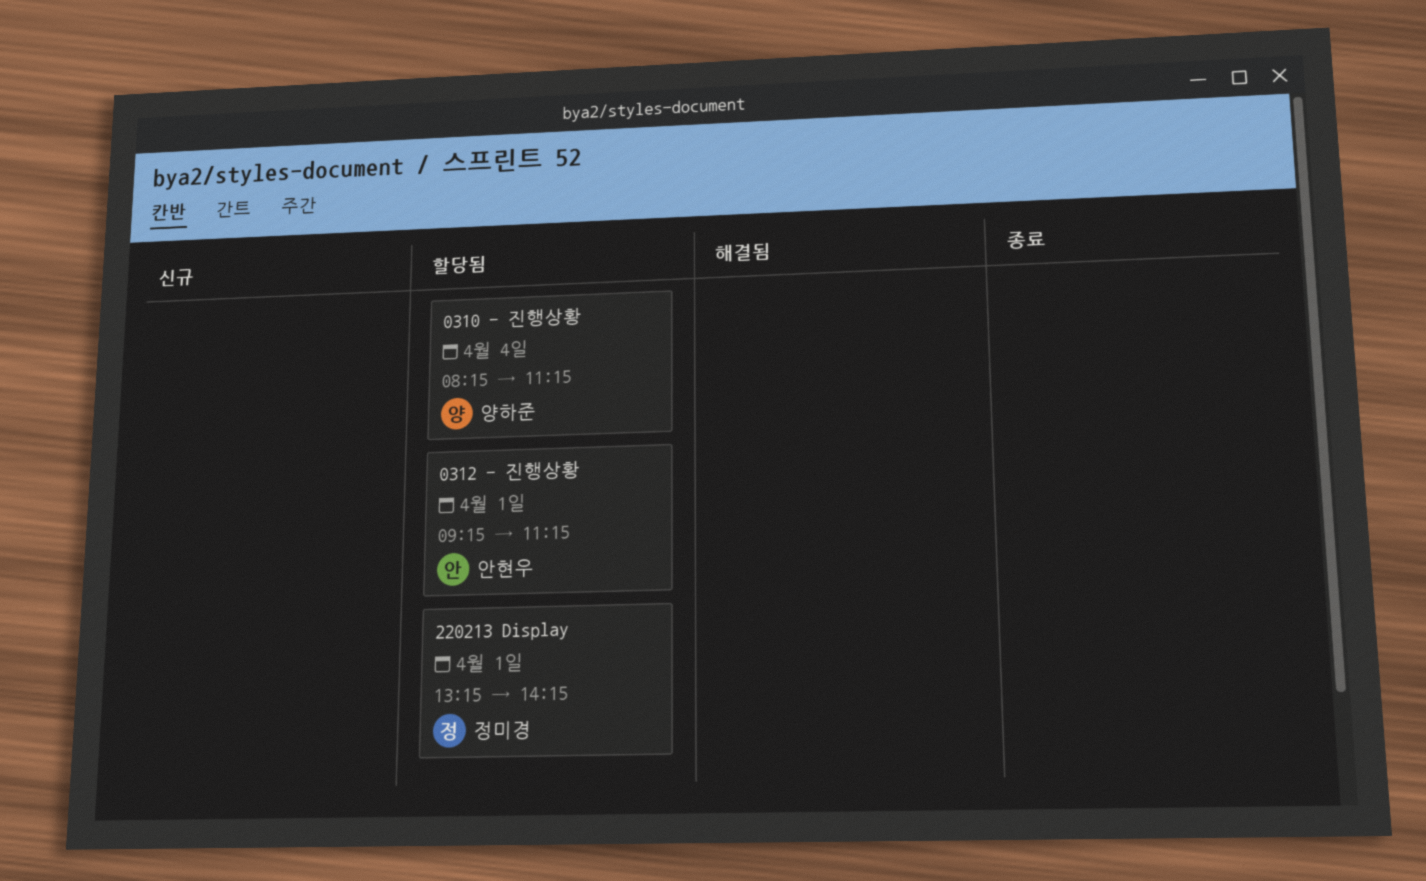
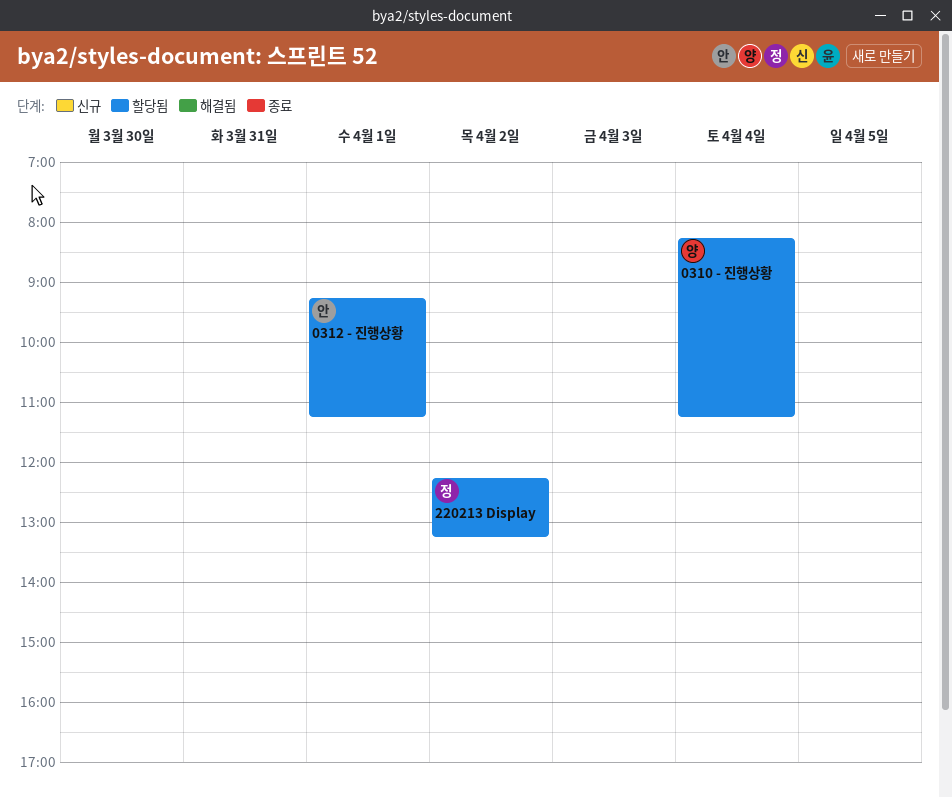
220213 Display, day: Apr 1 -> Apr 2
220213 Display, begins: 13:15 -> 12:15
220213 Display, ends: 14:15 -> 13:15

